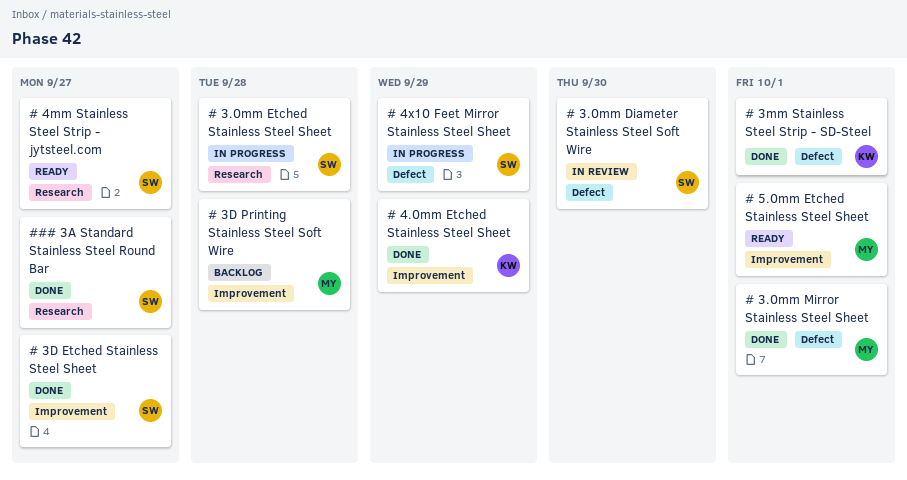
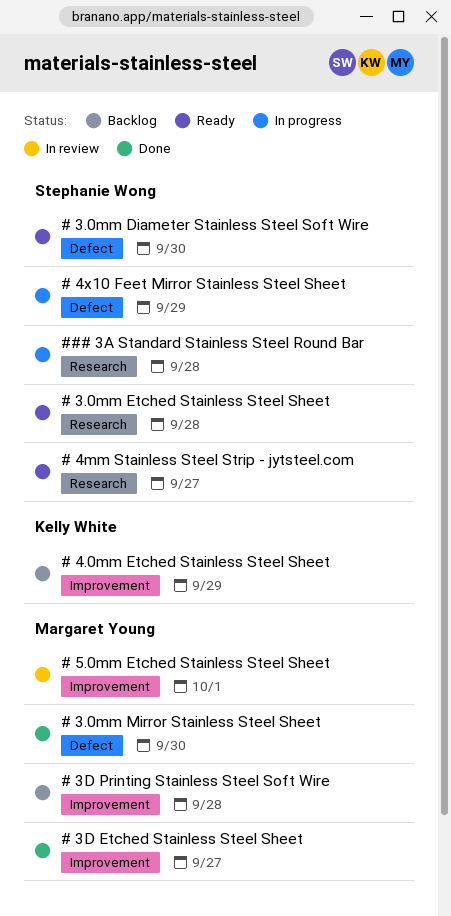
# 3.0mm Diameter Stainless Steel Soft Wire, status: In review -> Ready
# 3.0mm Etched Stainless Steel Sheet, status: In progress -> Ready
# 3.0mm Mirror Stainless Steel Sheet, due: Oct 1 -> Sep 30
# 3D Etched Stainless Steel Sheet, owner: Stephanie Wong -> Margaret Young
# 3mm Stainless Steel Strip - SD-Steel: present -> none
# 4.0mm Etched Stainless Steel Sheet, status: Done -> Backlog
# 5.0mm Etched Stainless Steel Sheet, status: Ready -> In review
### 3A Standard Stainless Steel Round Bar, status: Done -> In progress
### 3A Standard Stainless Steel Round Bar, due: Sep 27 -> Sep 28

